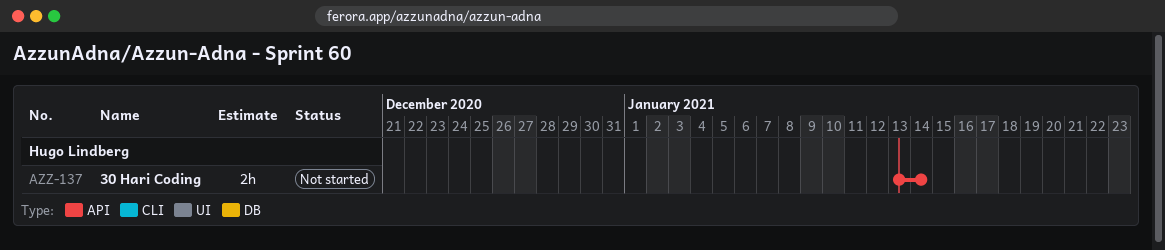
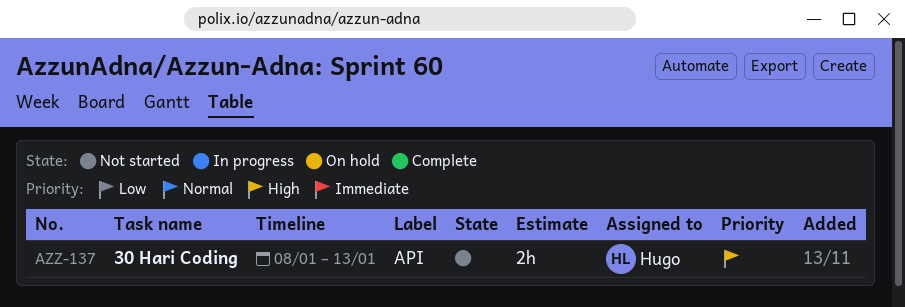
AZZ-137, start: Jan 13 -> Jan 8
AZZ-137, due: Jan 14 -> Jan 13

